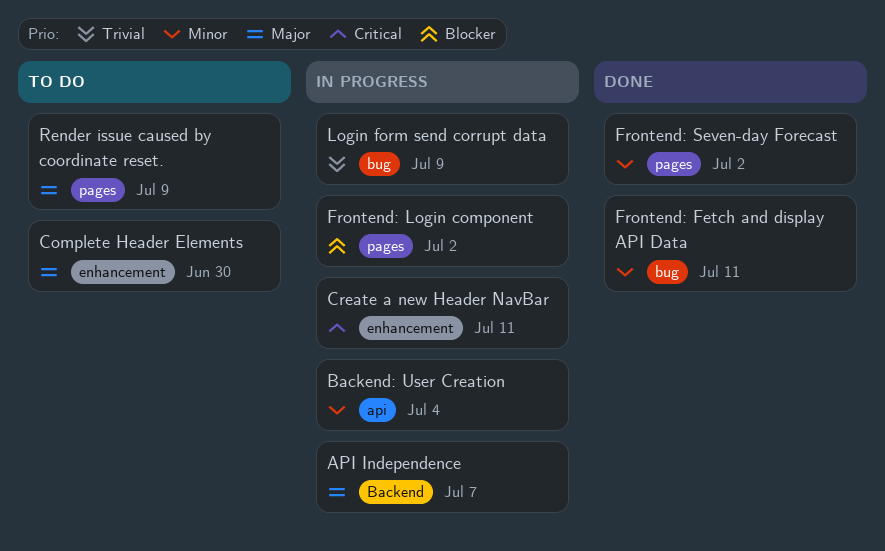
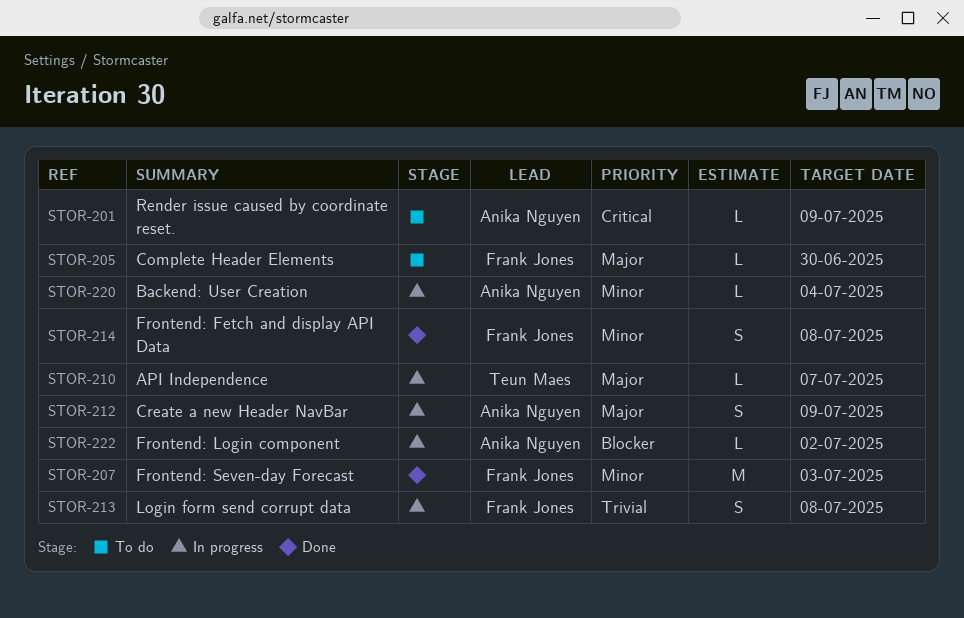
Create a new Header NavBar, priority: Critical -> Major
Create a new Header NavBar, due: Jul 11 -> Jul 9
Frontend: Fetch and display API Data, due: Jul 11 -> Jul 8
Frontend: Seven-day Forecast, due: Jul 2 -> Jul 3
Login form send corrupt data, due: Jul 9 -> Jul 8
Render issue caused by coordinate reset., priority: Major -> Critical

